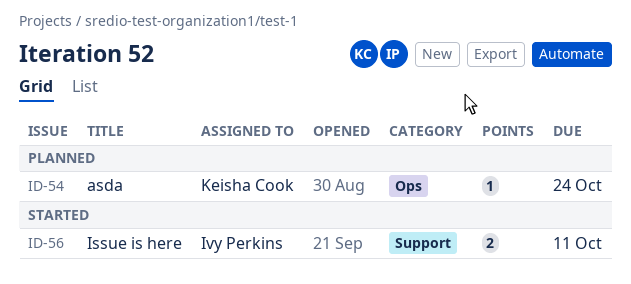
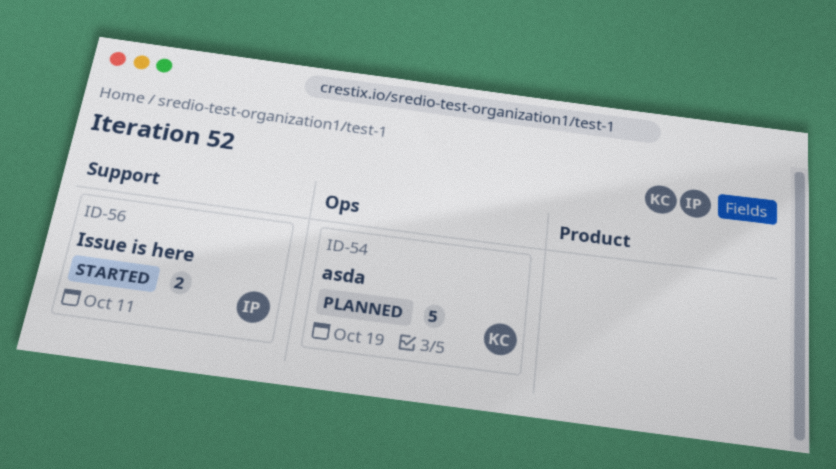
ID-54, estimate: 1 -> 5
ID-54, due: Oct 24 -> Oct 19

